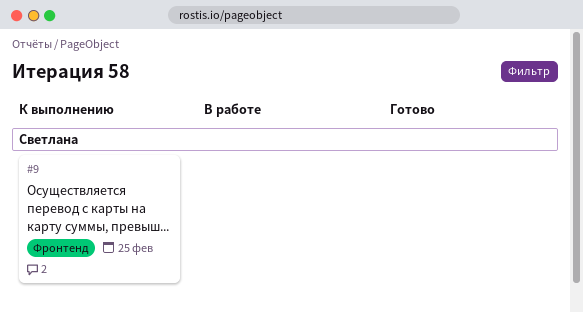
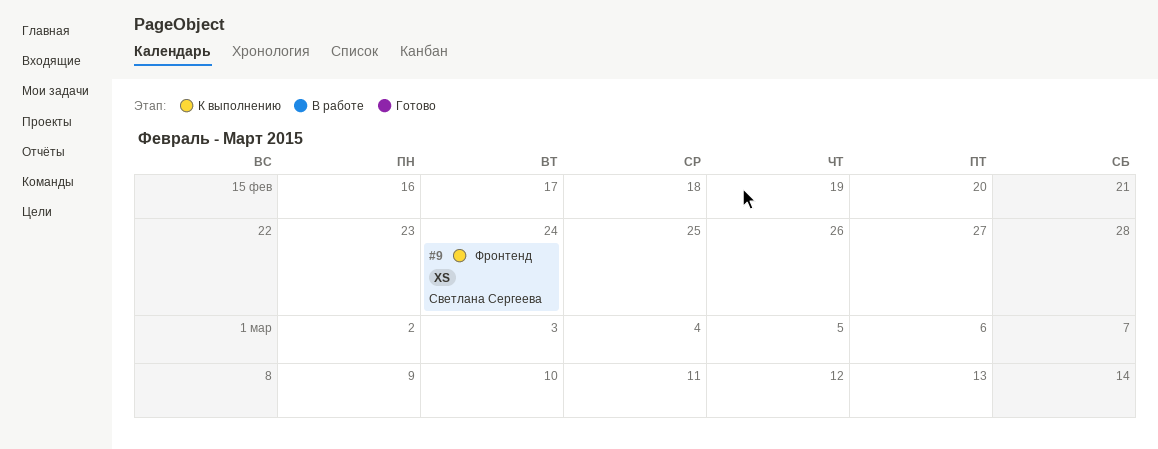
#9, due: Feb 25 -> Feb 24

